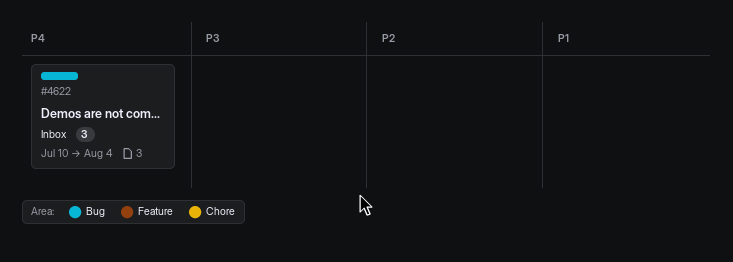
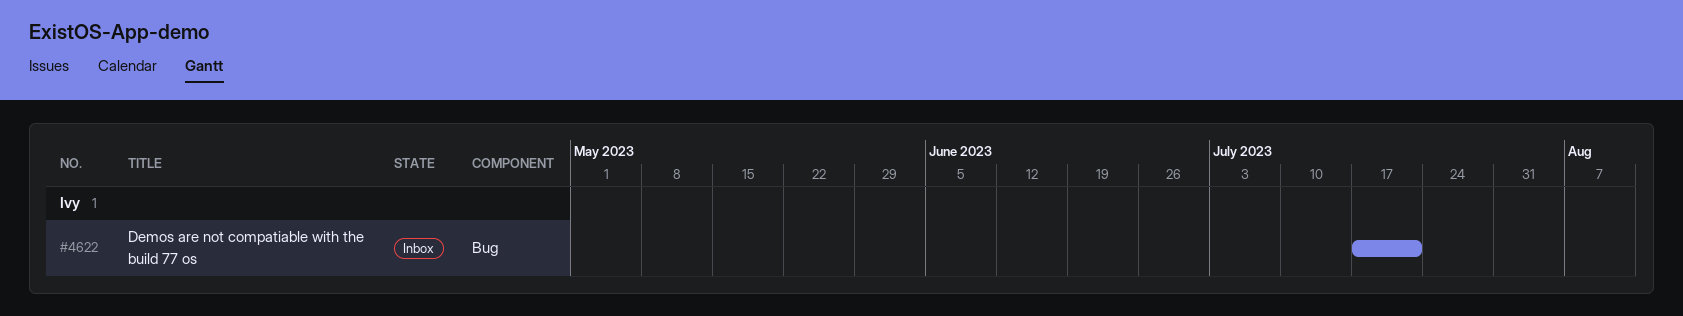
#4622, start: Jul 10 -> Jul 17
#4622, due: Aug 4 -> Jul 21

